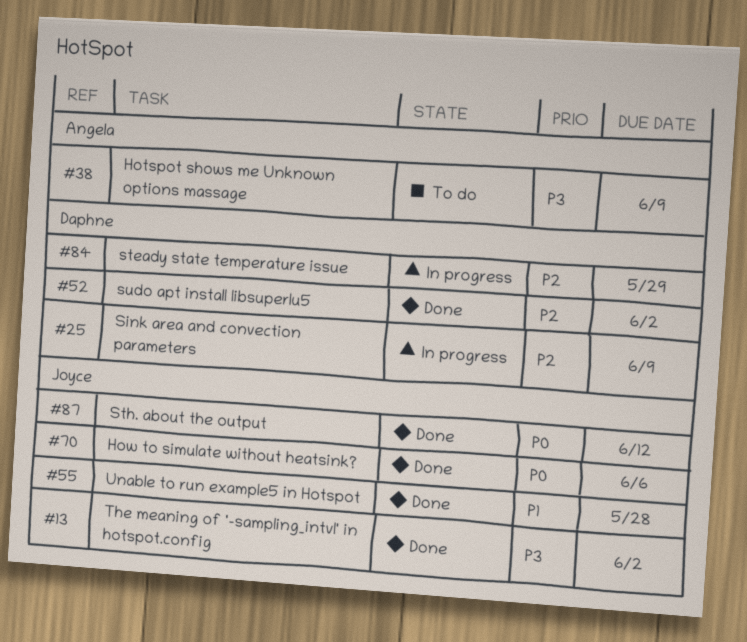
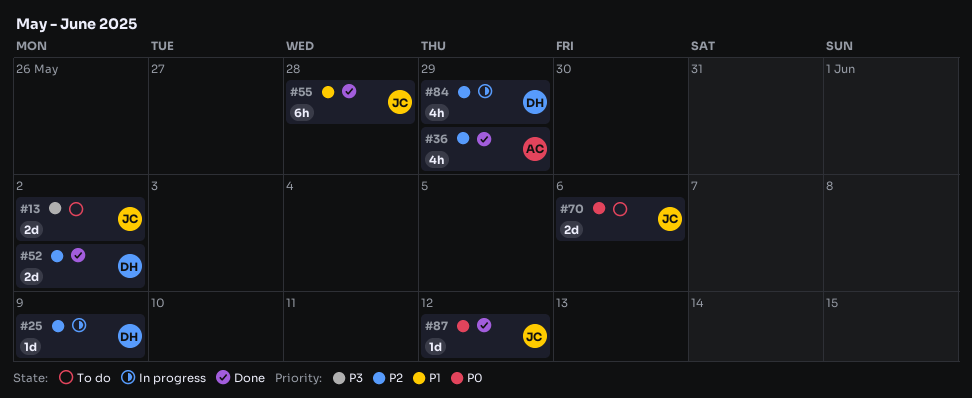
#13, status: Done -> To do
#36: none -> present
#38: present -> none
#70, status: Done -> To do

